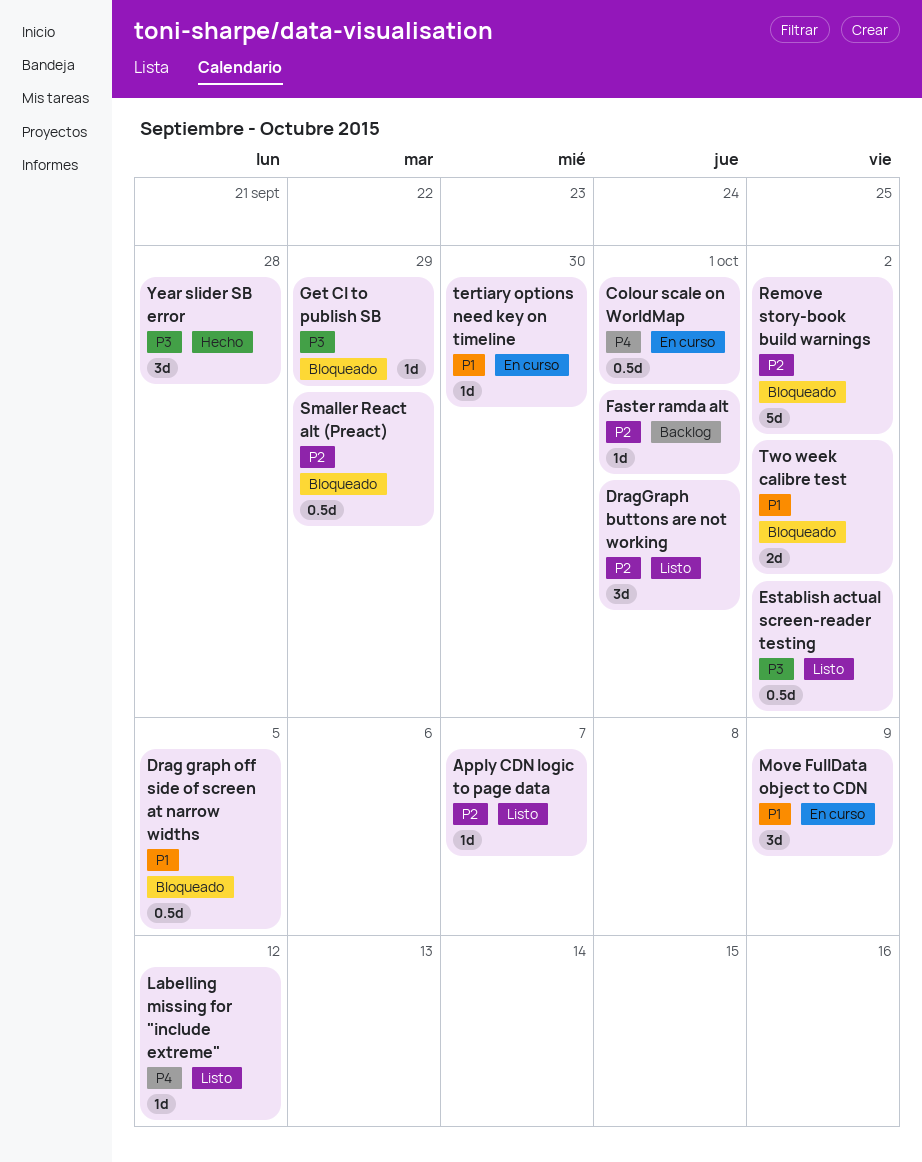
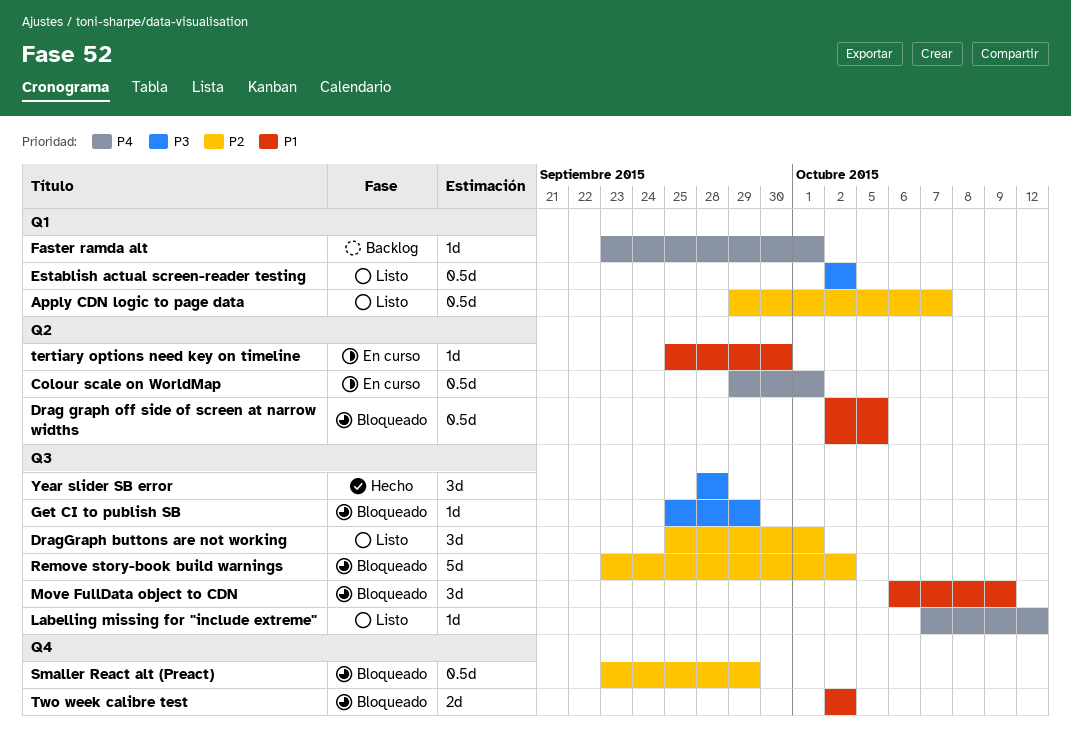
Apply CDN logic to page data, estimate: 1d -> 0.5d
Faster ramda alt, priority: P2 -> P4
Move FullData object to CDN, status: En curso -> Bloqueado

